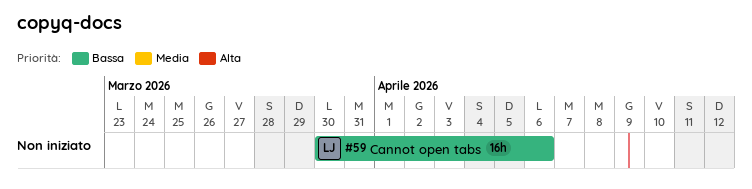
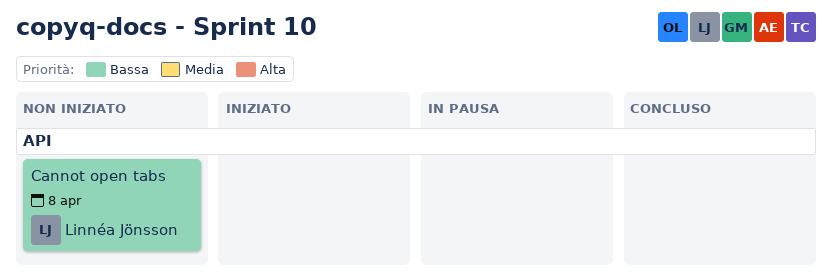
Cannot open tabs, due: Apr 6 -> Apr 8

